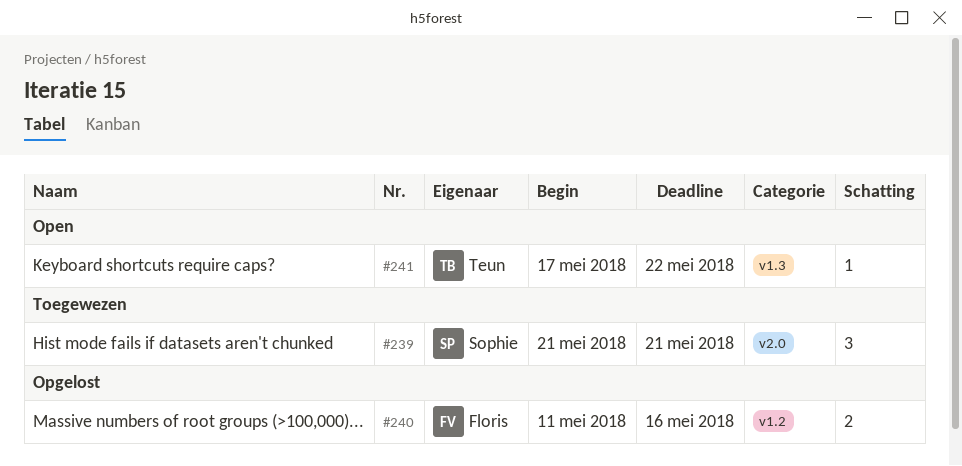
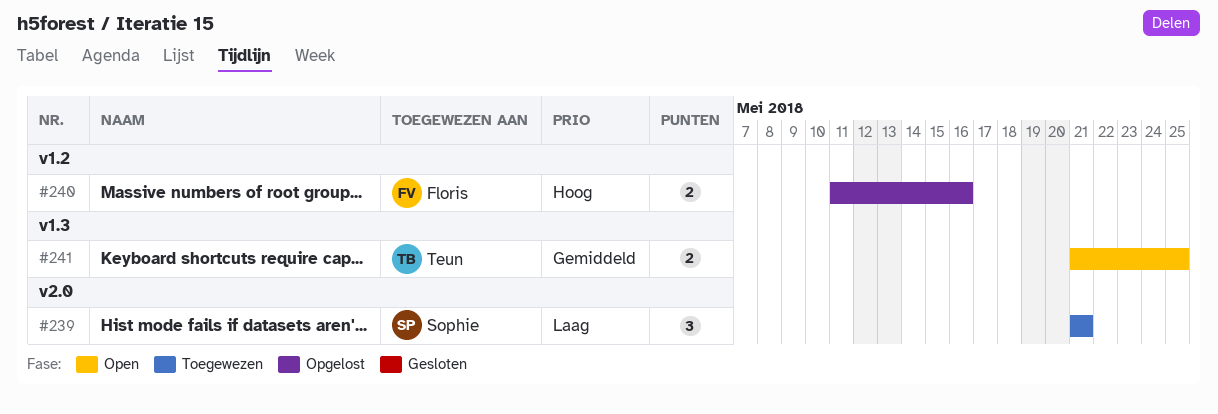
#241, estimate: 1 -> 2
#241, start: May 17 -> May 21
#241, due: May 22 -> May 25

